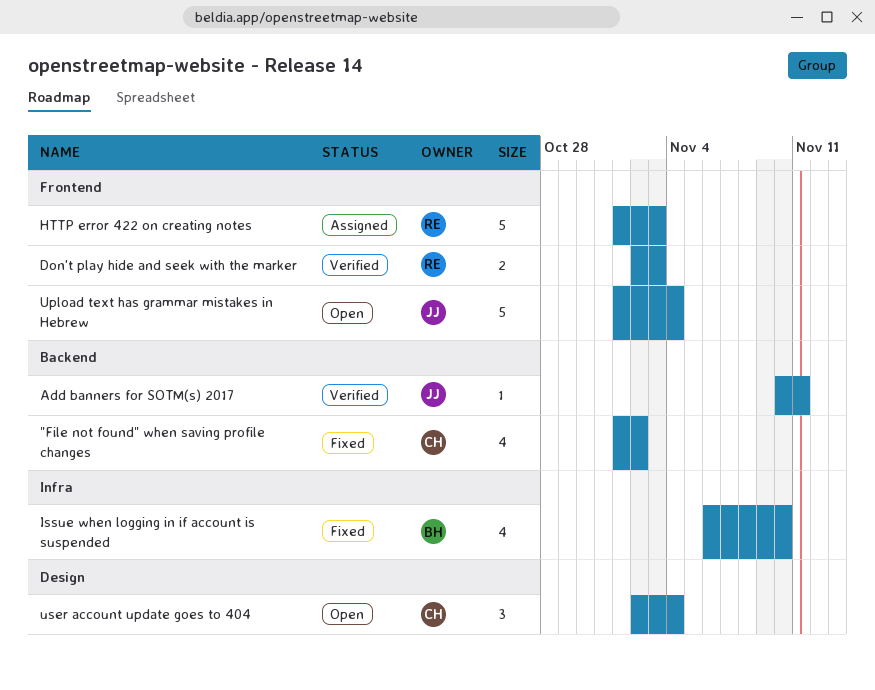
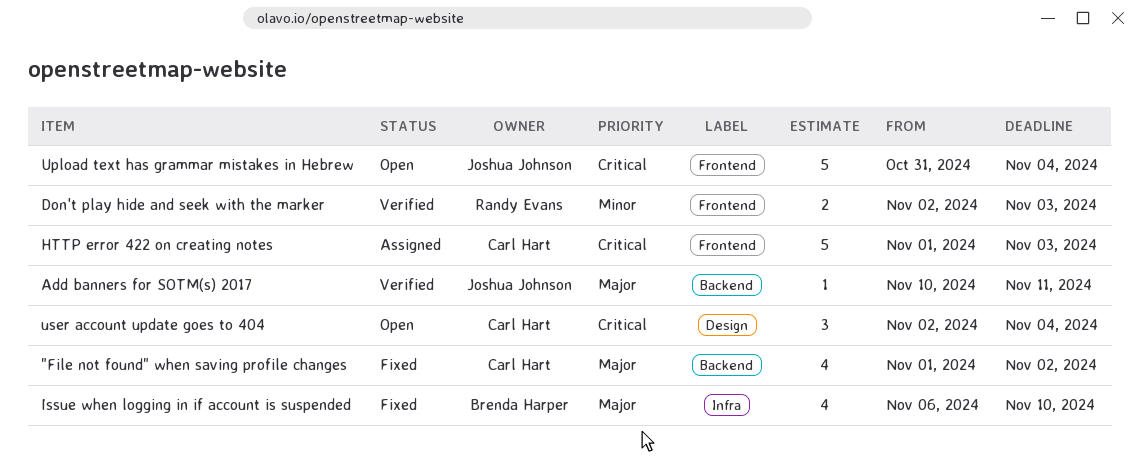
HTTP error 422 on creating notes, owner: Randy Evans -> Carl Hart
Upload text has grammar mistakes in Hebrew, start: Nov 1 -> Oct 31

